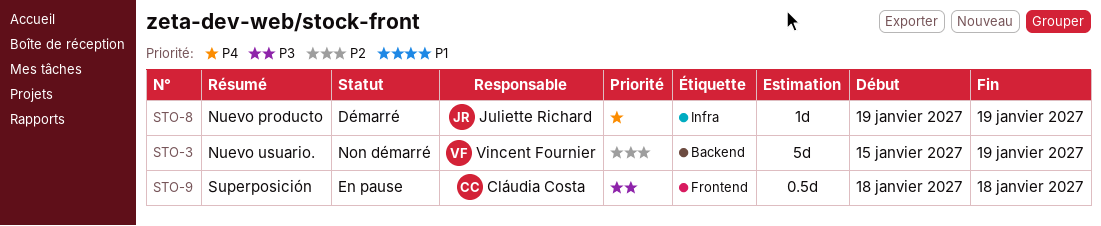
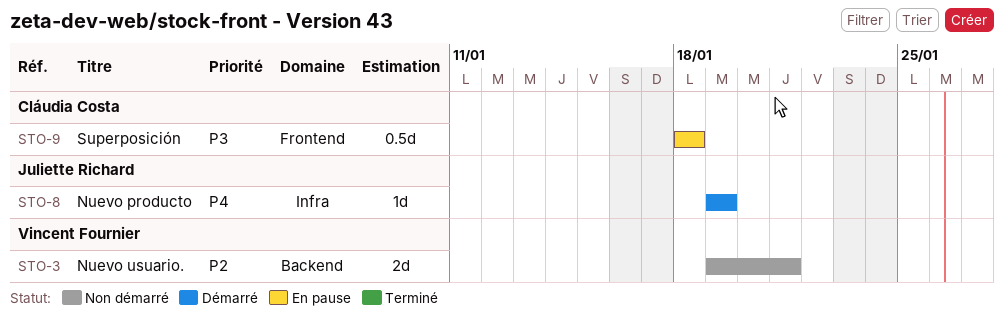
STO-3, estimate: 5d -> 2d
STO-3, start: Jan 15 -> Jan 19
STO-3, due: Jan 19 -> Jan 21

